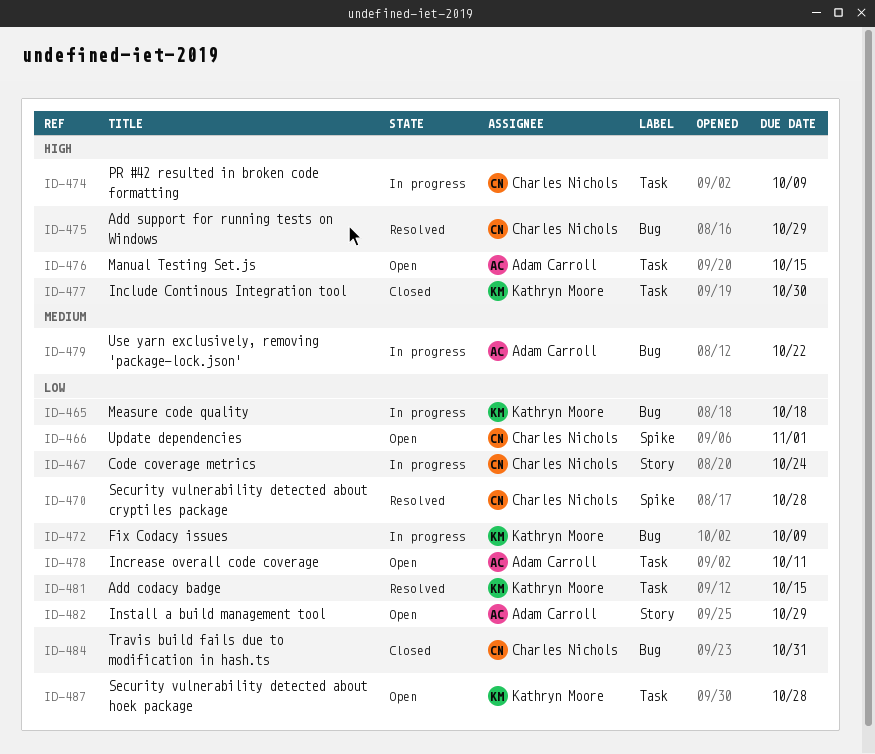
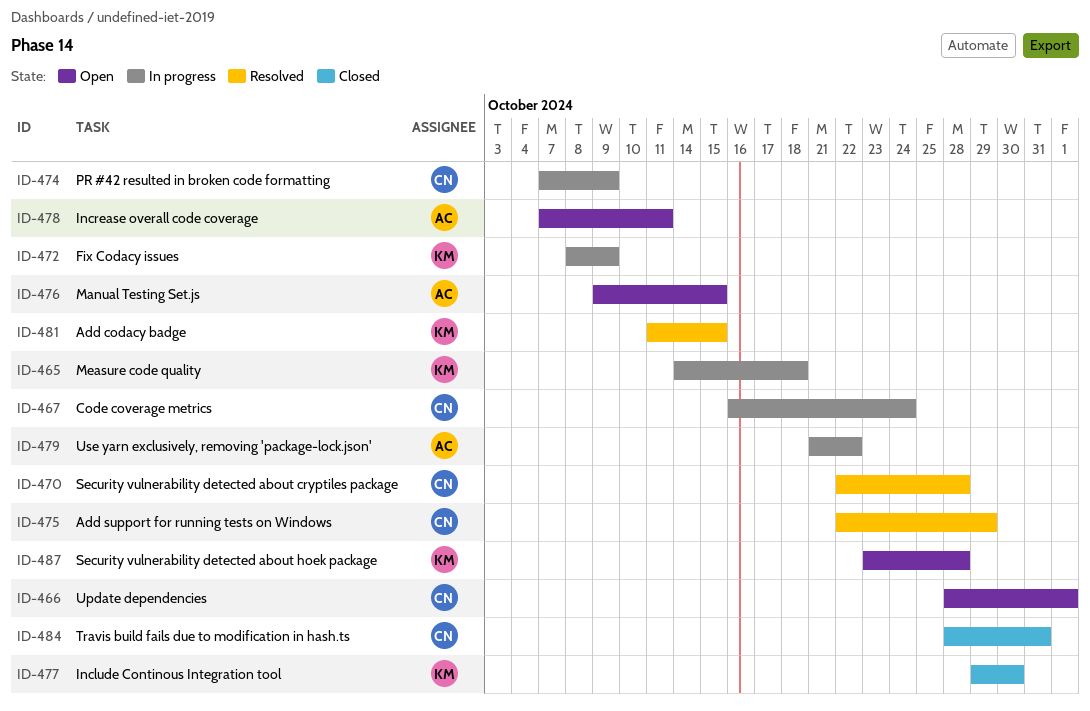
ID-482: present -> none

